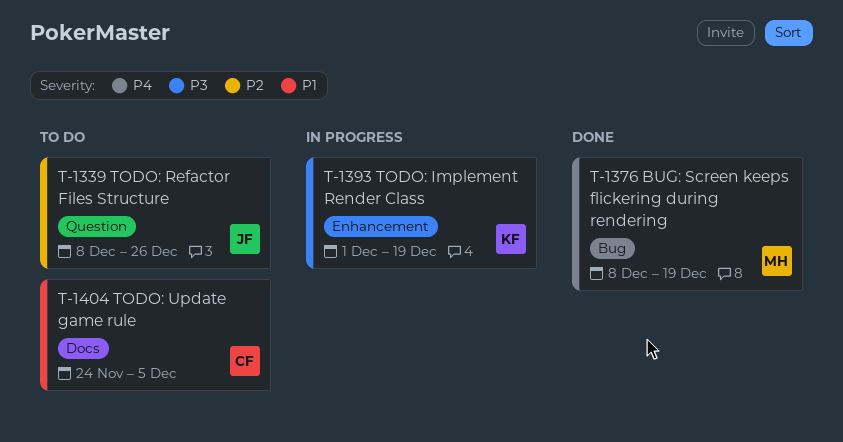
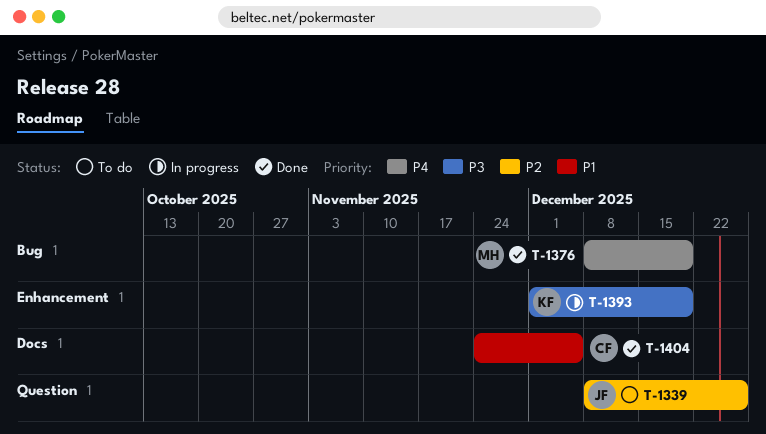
T-1404, status: To do -> Done

